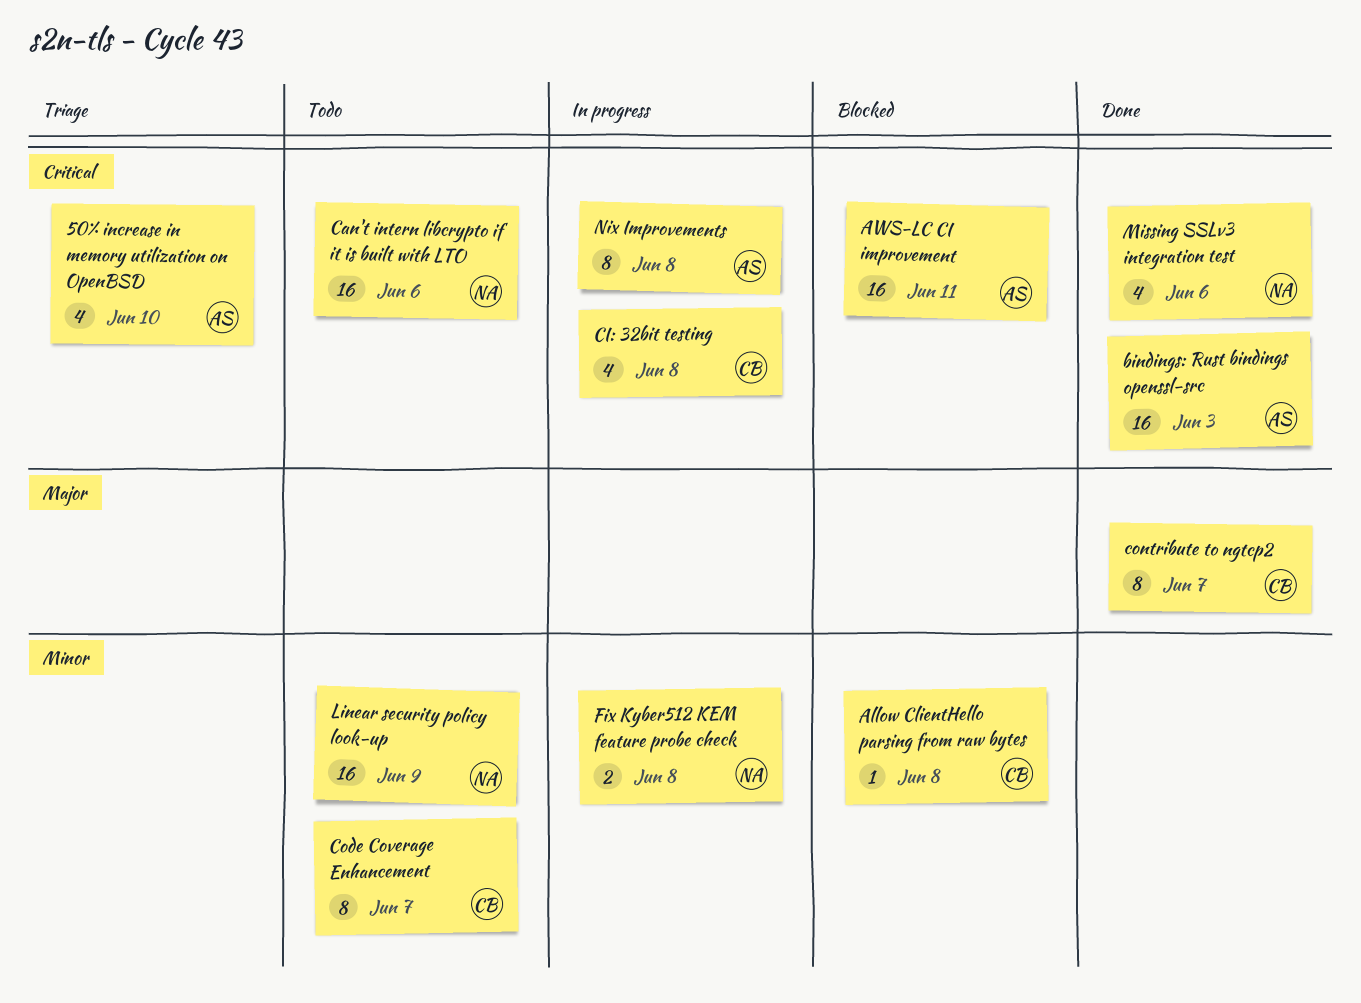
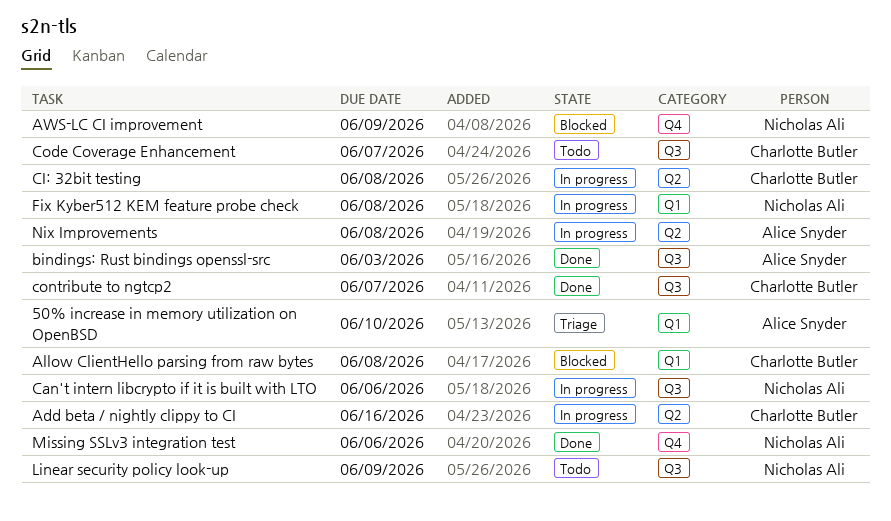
Add beta / nightly clippy to CI: none -> present
AWS-LC CI improvement, owner: Alice Snyder -> Nicholas Ali
AWS-LC CI improvement, due: Jun 11 -> Jun 9
Can't intern libcrypto if it is built with LTO, status: Todo -> In progress

